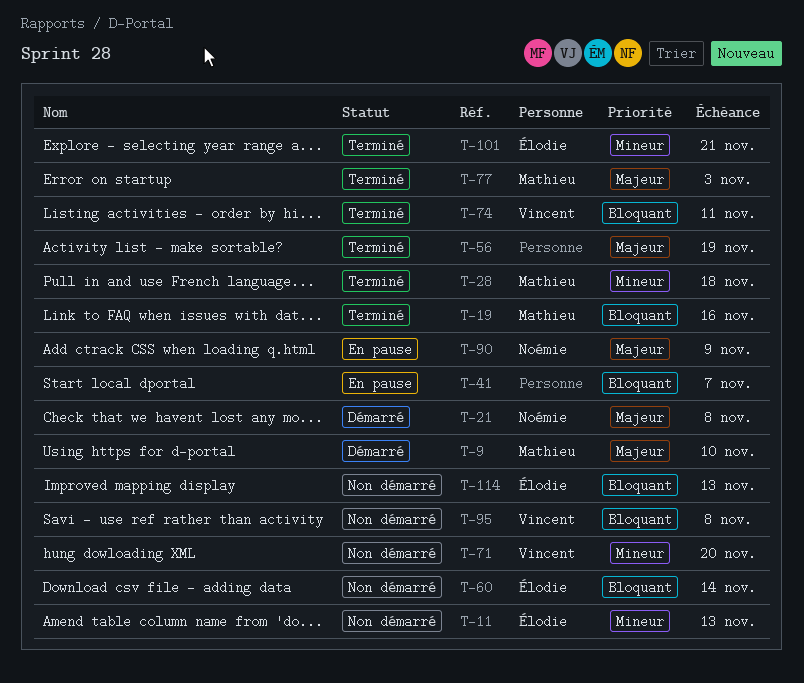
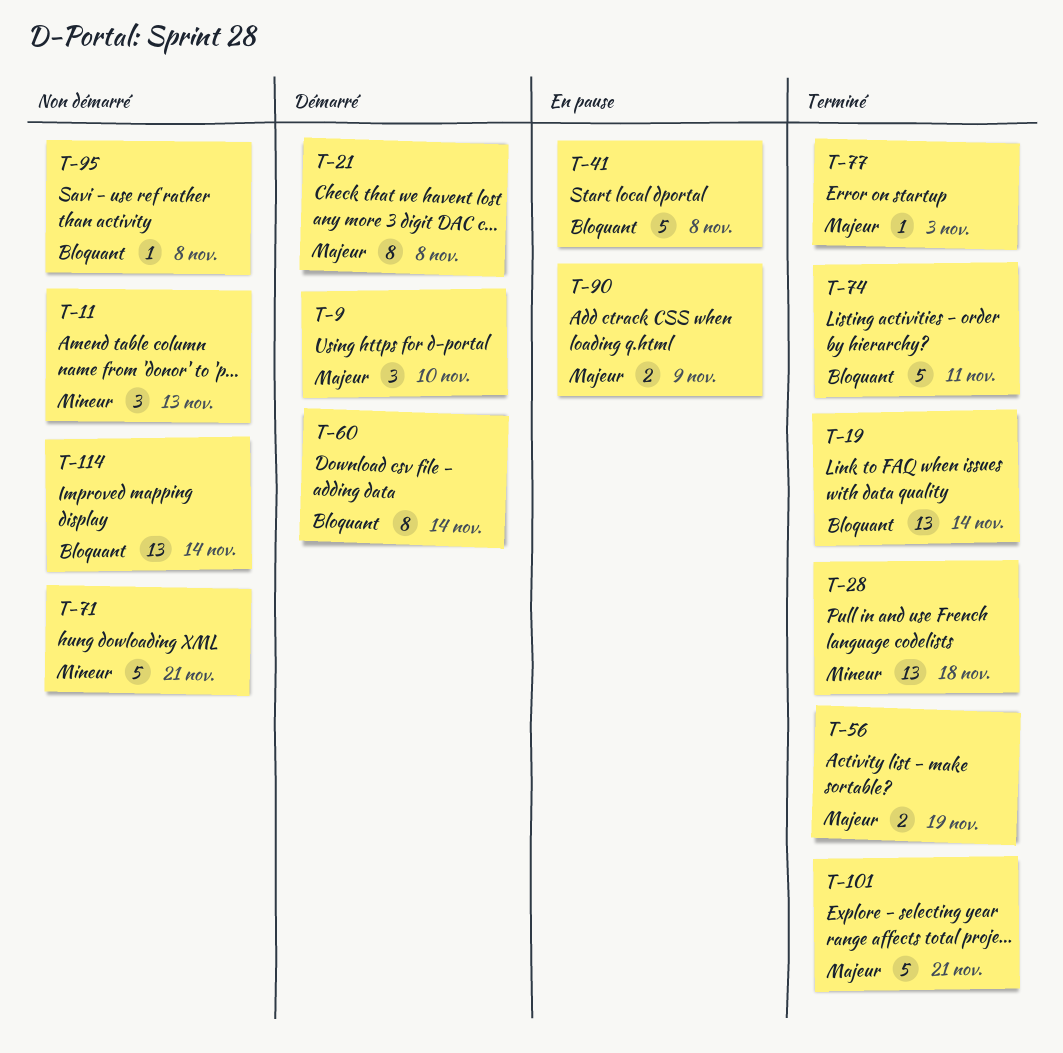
T-19, due: Nov 16 -> Nov 14
T-41, due: Nov 7 -> Nov 8
T-60, status: Non démarré -> Démarré
T-71, due: Nov 20 -> Nov 21
T-101, priority: Mineur -> Majeur
T-114, due: Nov 13 -> Nov 14

